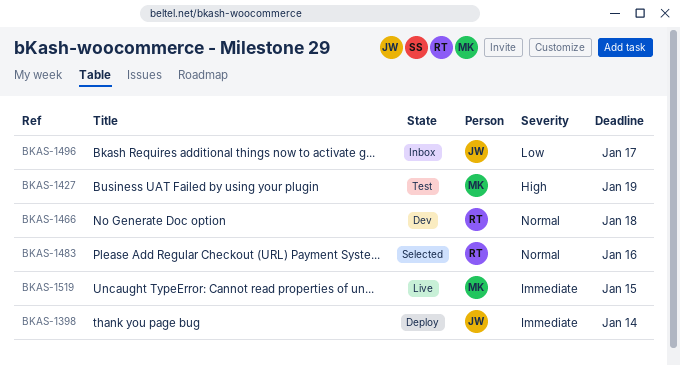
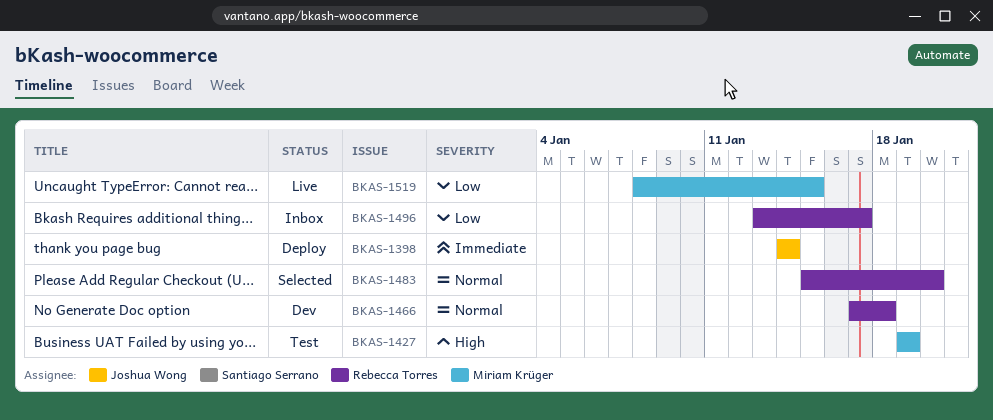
BKAS-1483, due: Jan 16 -> Jan 20
BKAS-1496, owner: Joshua Wong -> Rebecca Torres
BKAS-1519, priority: Immediate -> Low

